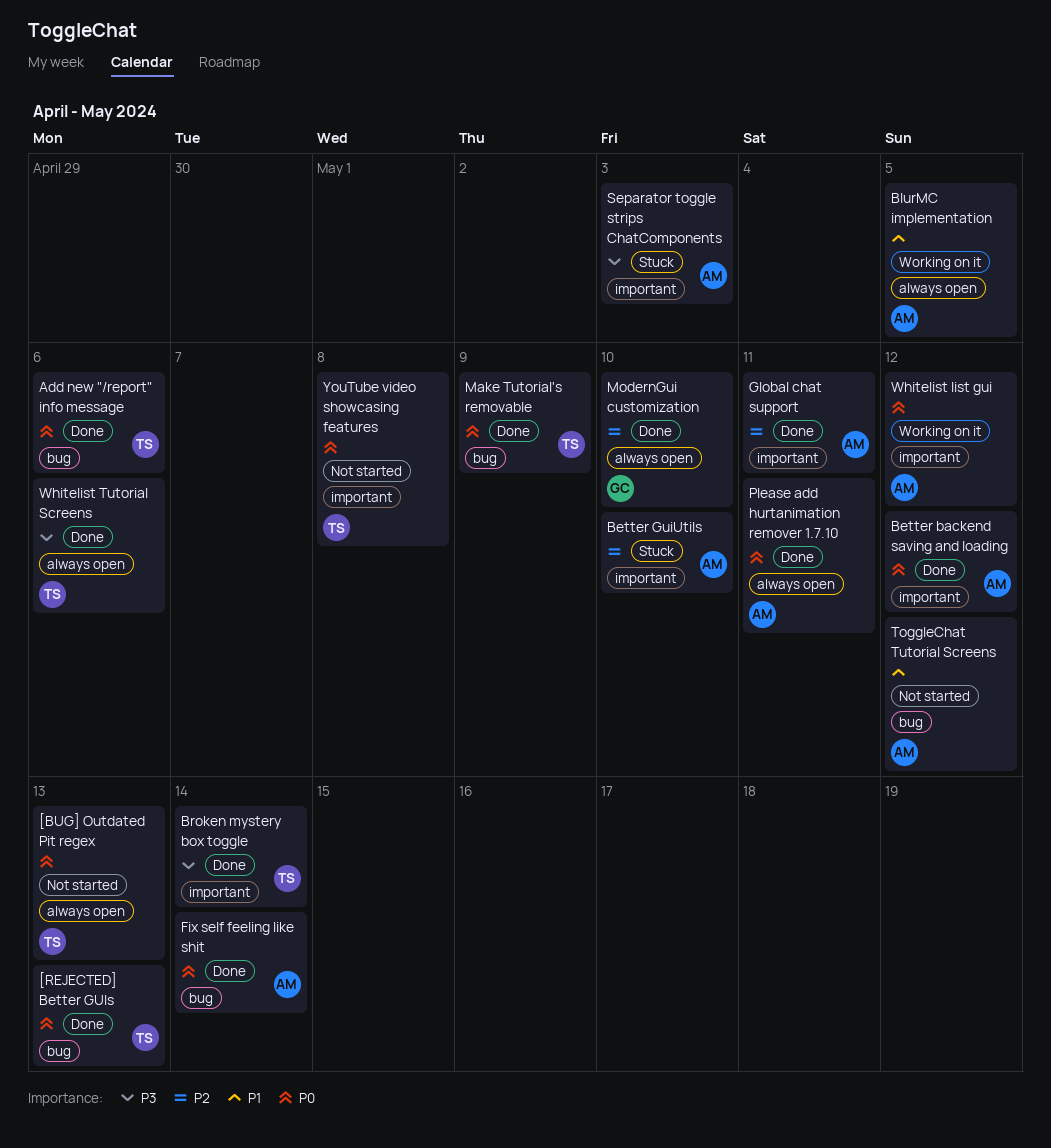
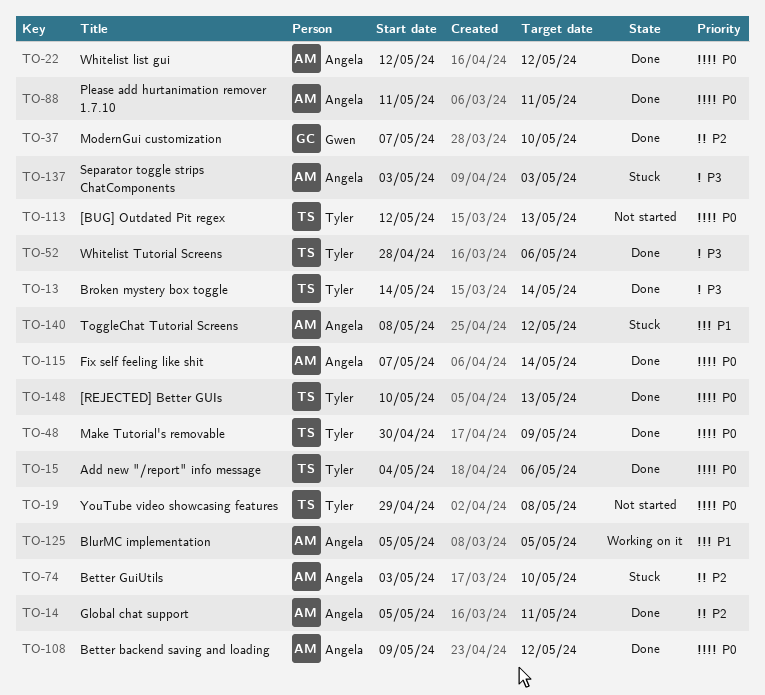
ToggleChat Tutorial Screens, status: Not started -> Stuck
Whitelist list gui, status: Working on it -> Done

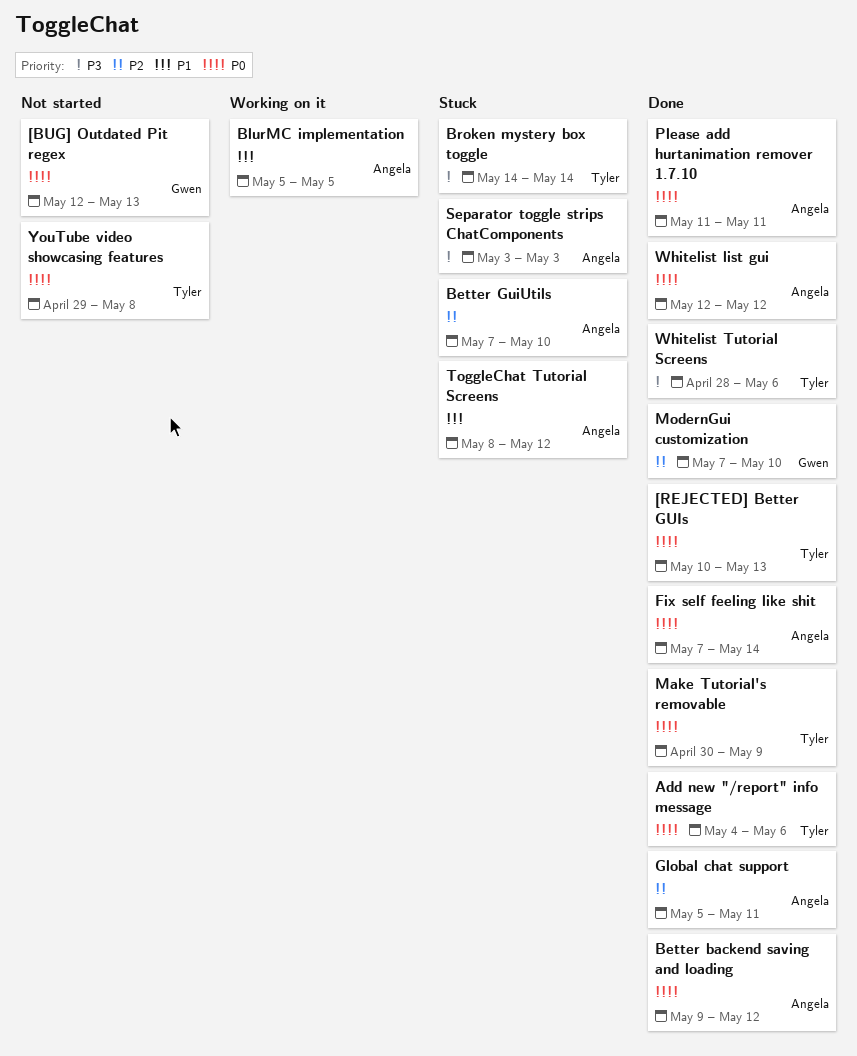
[BUG] Outdated Pit regex, owner: Tyler -> Gwen
Better GuiUtils, start: May 3 -> May 7
Broken mystery box toggle, status: Done -> Stuck

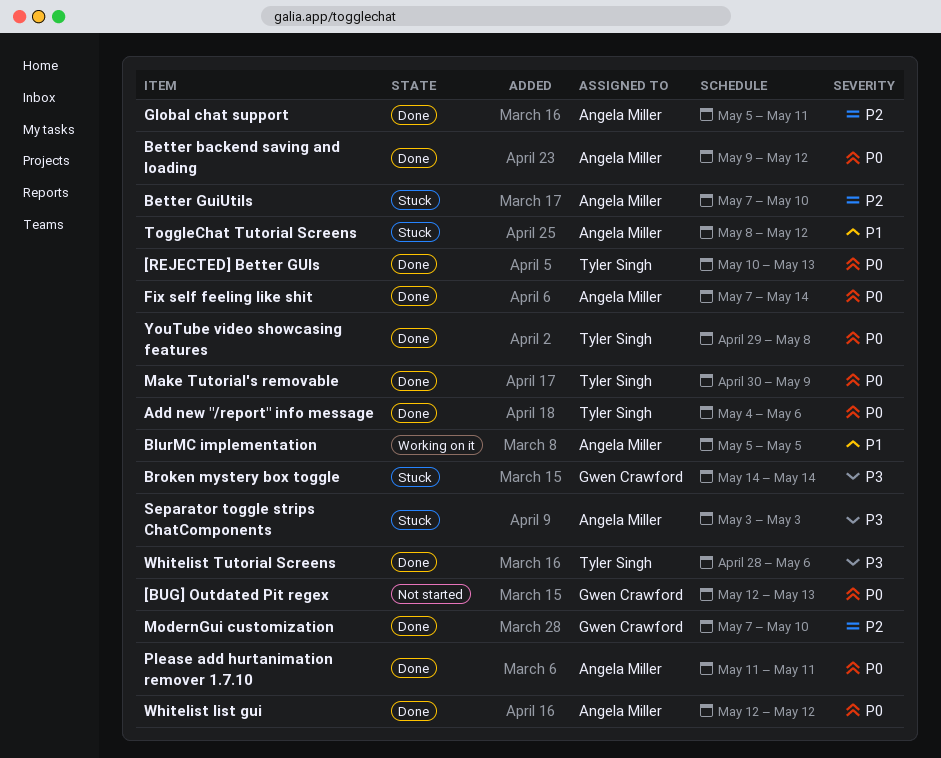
Broken mystery box toggle, owner: Tyler Singh -> Gwen Crawford
YouTube video showcasing features, status: Not started -> Done

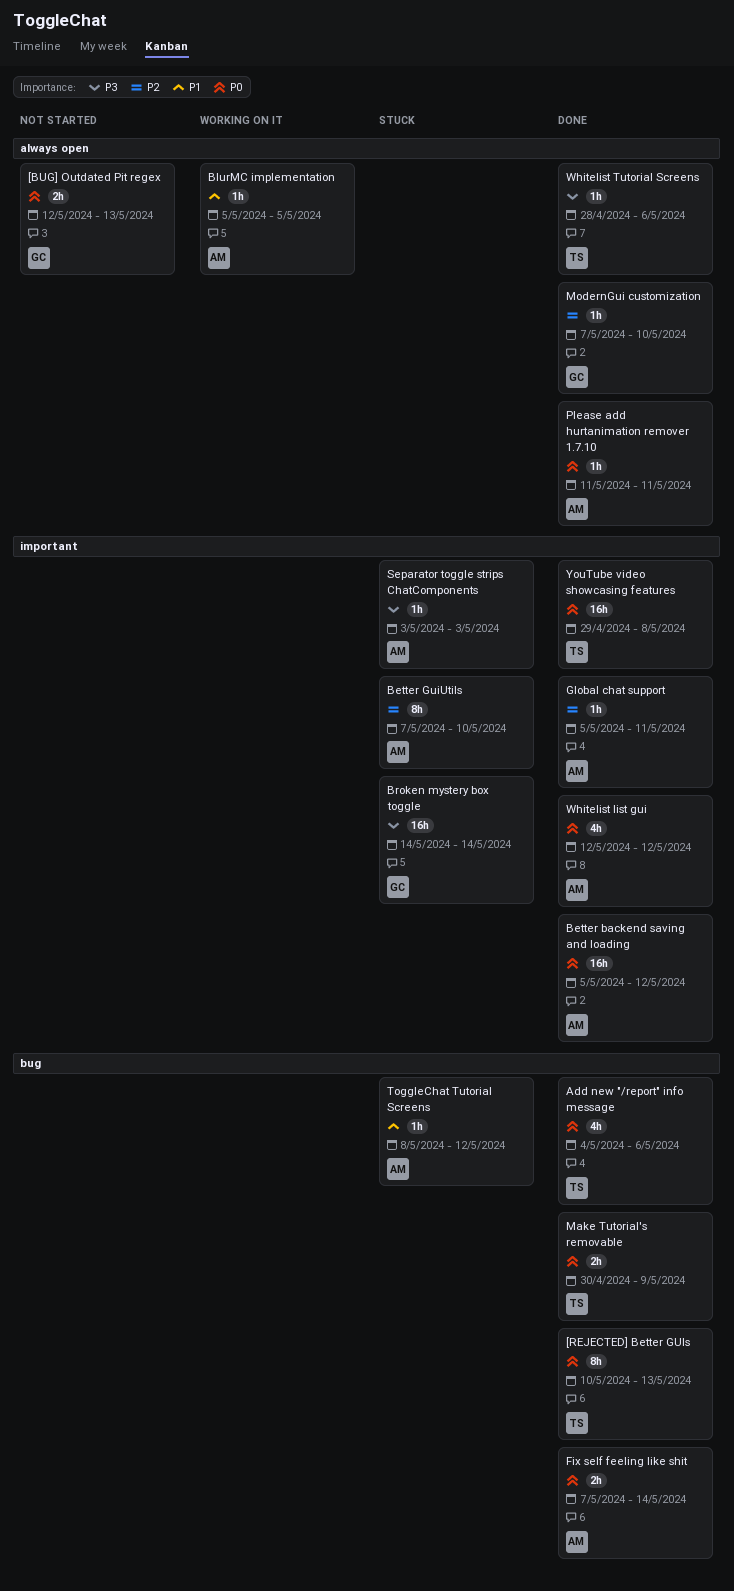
Better backend saving and loading, start: May 9 -> May 5

